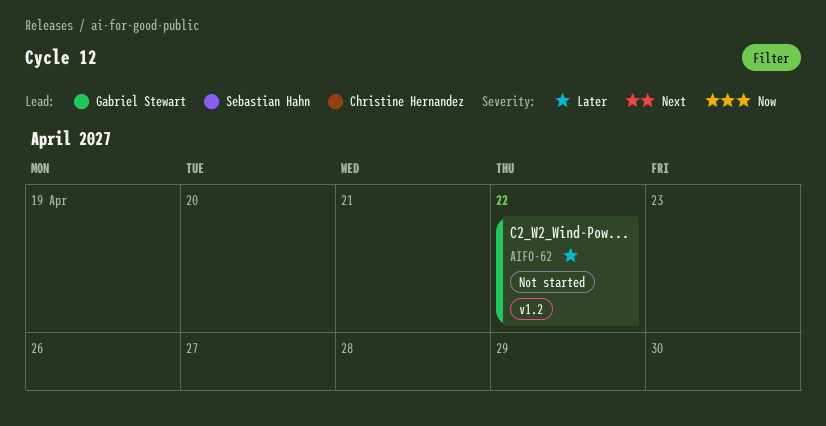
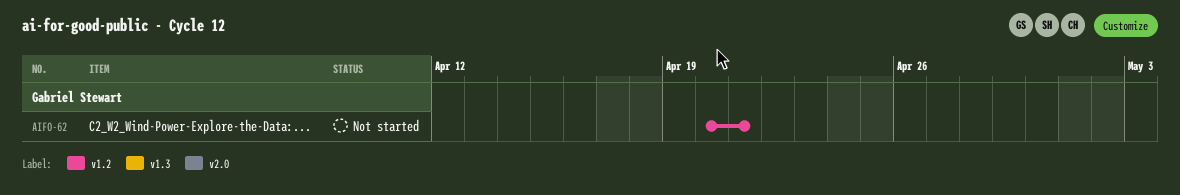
AIFO-62, due: Apr 22 -> Apr 21

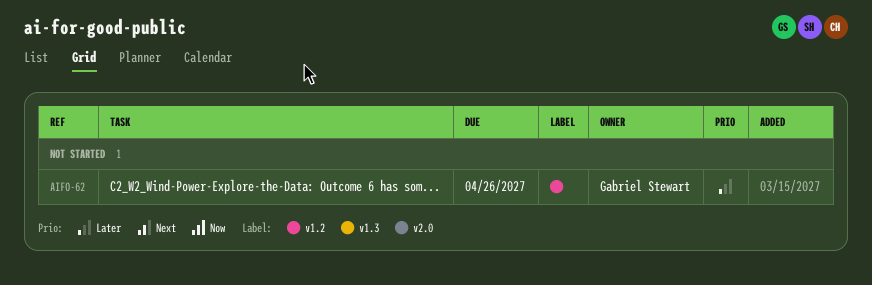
AIFO-62, due: Apr 21 -> Apr 26

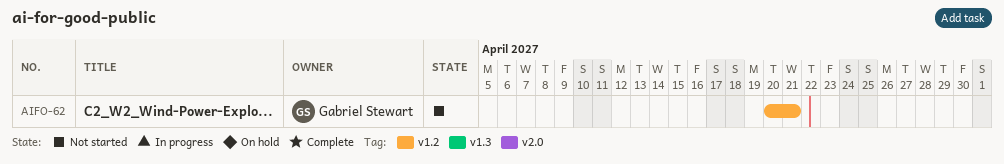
AIFO-62, due: Apr 26 -> Apr 21

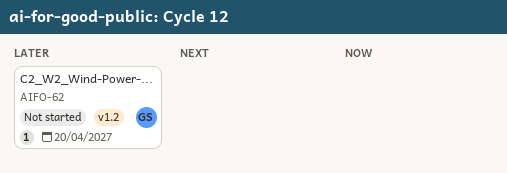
AIFO-62, due: Apr 21 -> Apr 20

